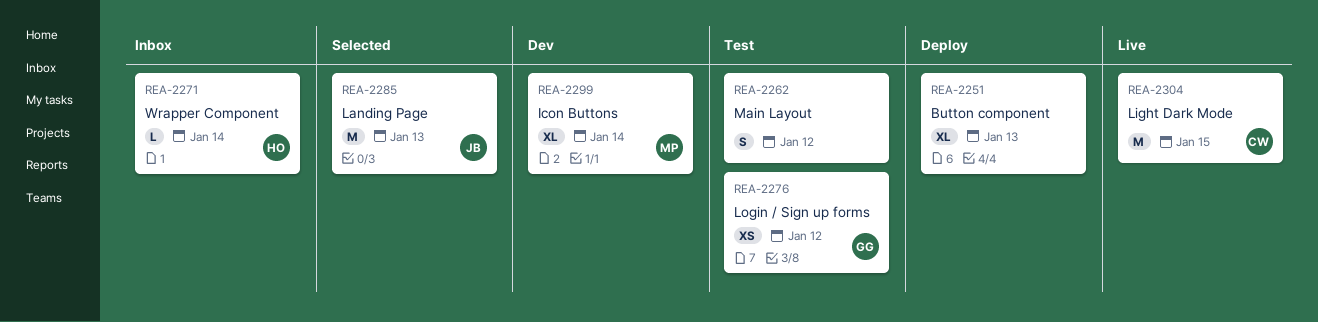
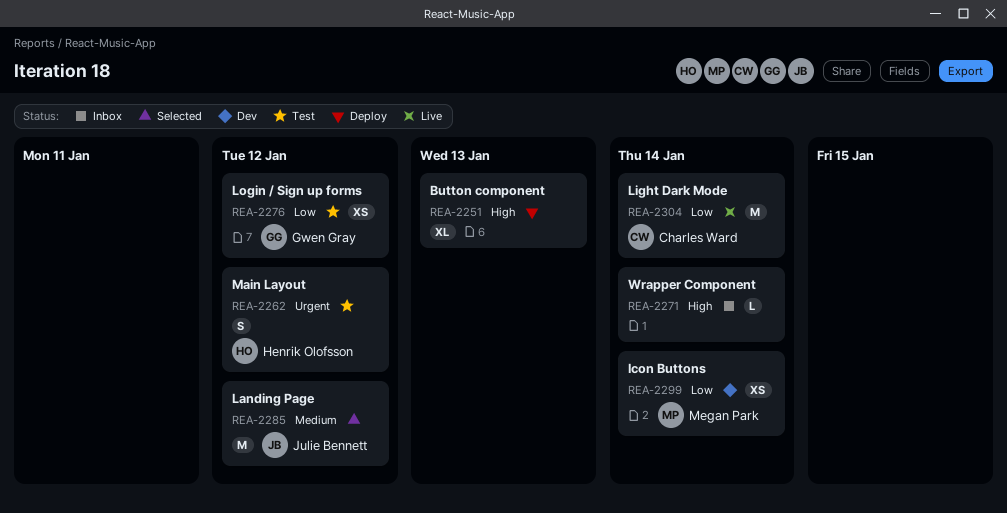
REA-2262, owner: none -> Henrik Olofsson
REA-2271, owner: Henrik Olofsson -> none
REA-2285, due: Jan 13 -> Jan 12
REA-2299, estimate: XL -> XS
REA-2304, due: Jan 15 -> Jan 14

